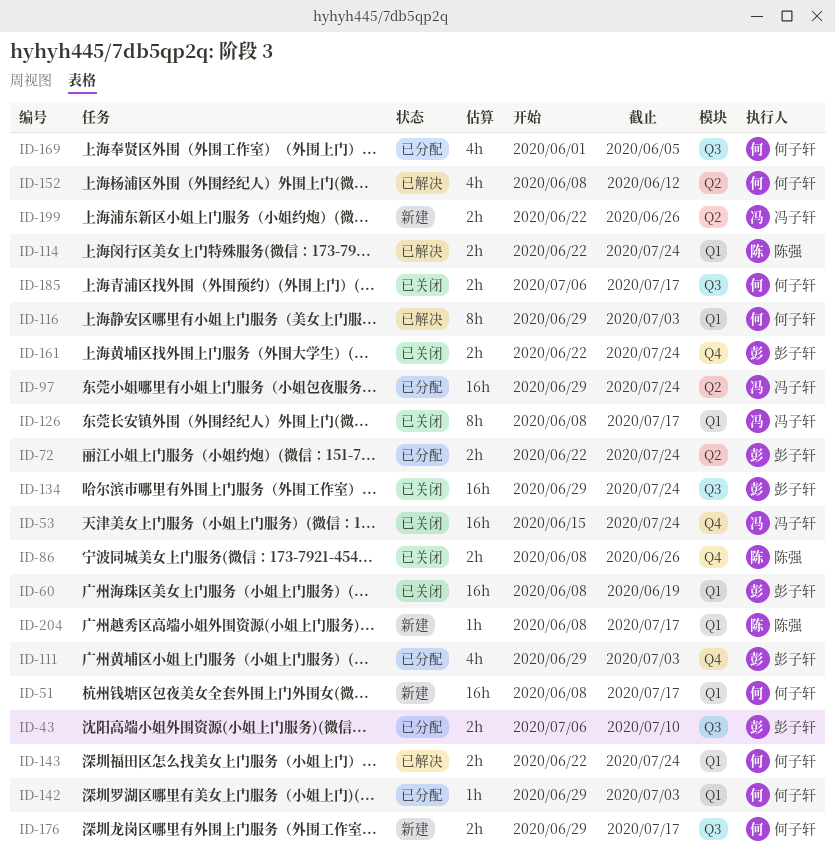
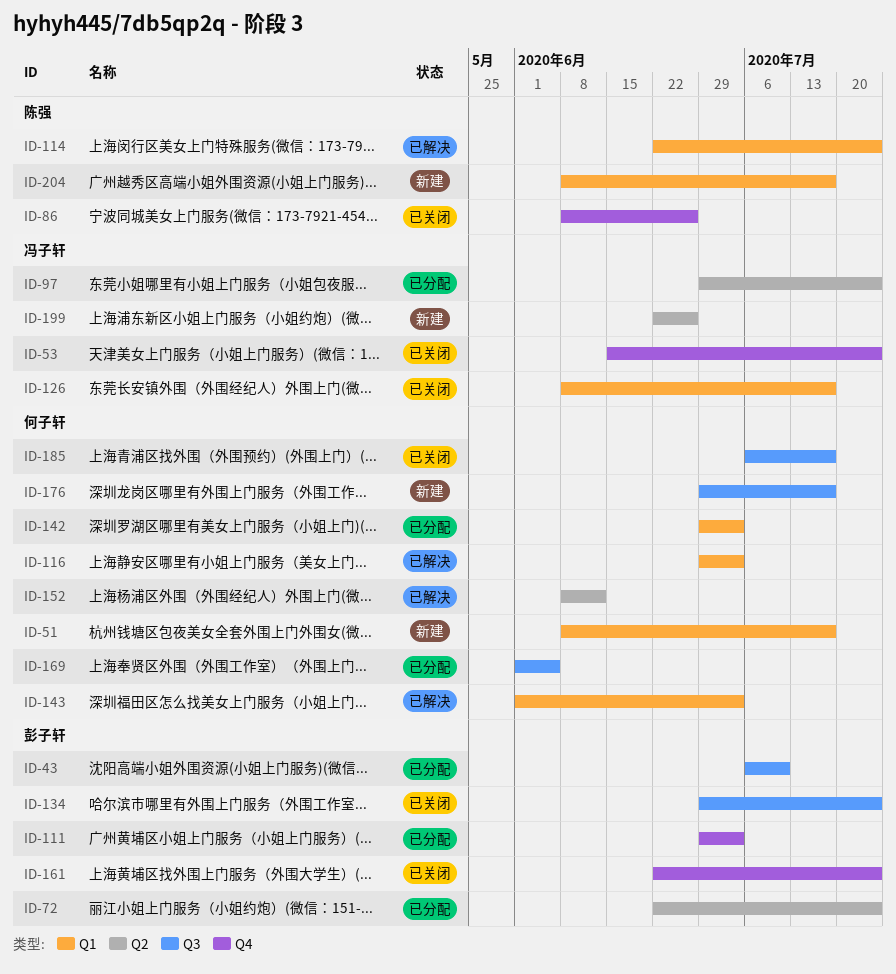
ID-60: present -> none
ID-143, start: Jun 22 -> Jun 1
ID-143, due: Jul 24 -> Jul 3

